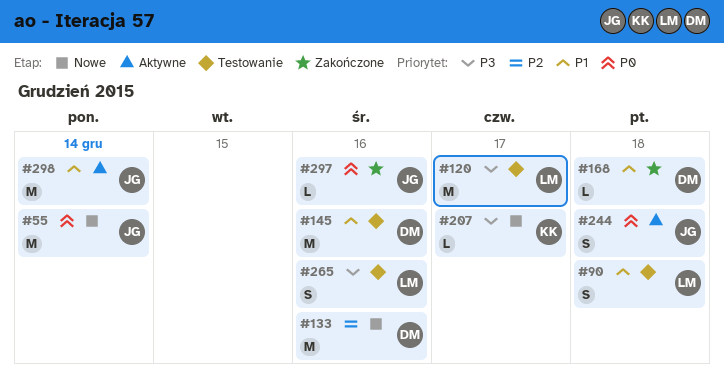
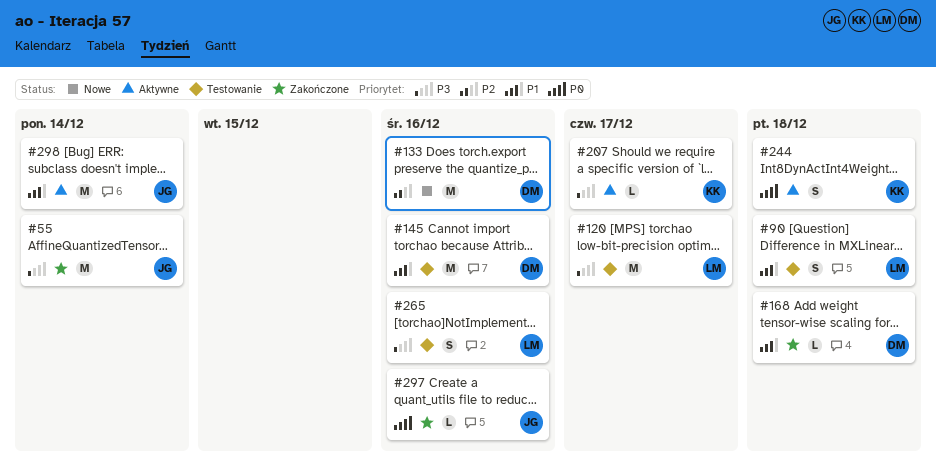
#55, status: Nowe -> Zakończone
#55, priority: P0 -> P3
#207, status: Nowe -> Aktywne
#244, owner: JG -> KK

